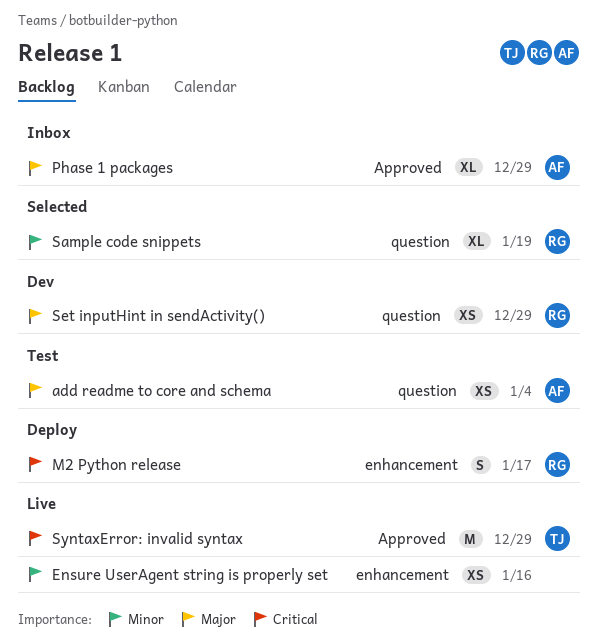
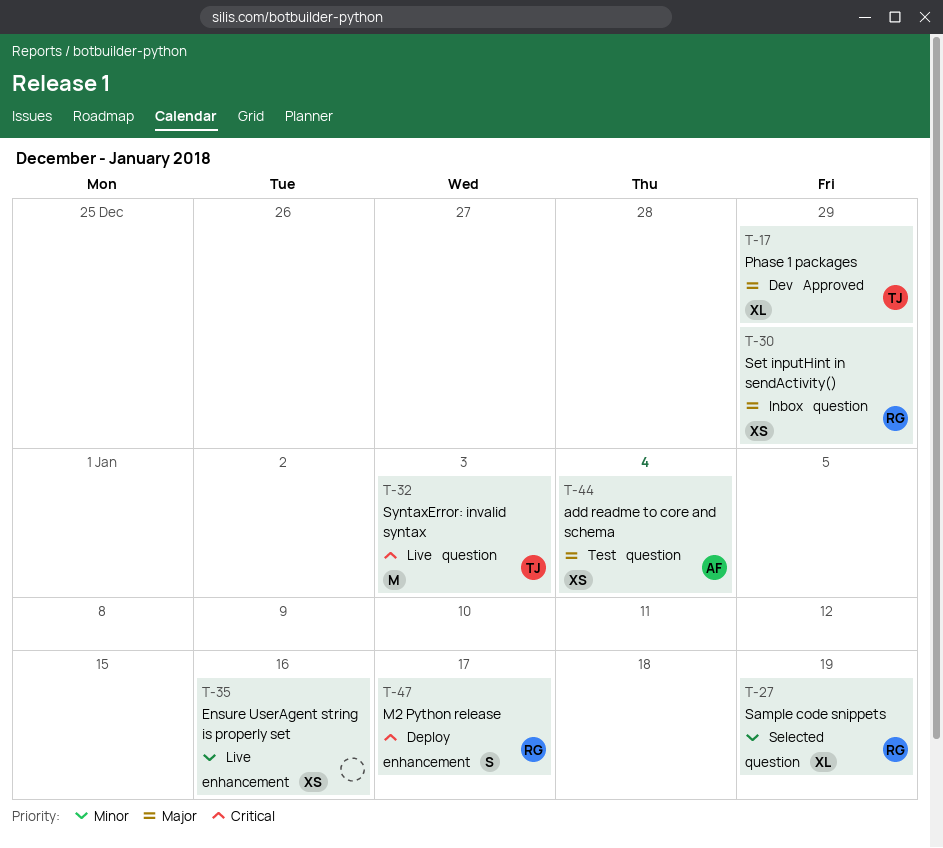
Phase 1 packages, status: Inbox -> Dev
Phase 1 packages, owner: AF -> TJ
Set inputHint in sendActivity(), status: Dev -> Inbox
SyntaxError: invalid syntax, label: Approved -> question
SyntaxError: invalid syntax, due: Dec 29 -> Jan 3

